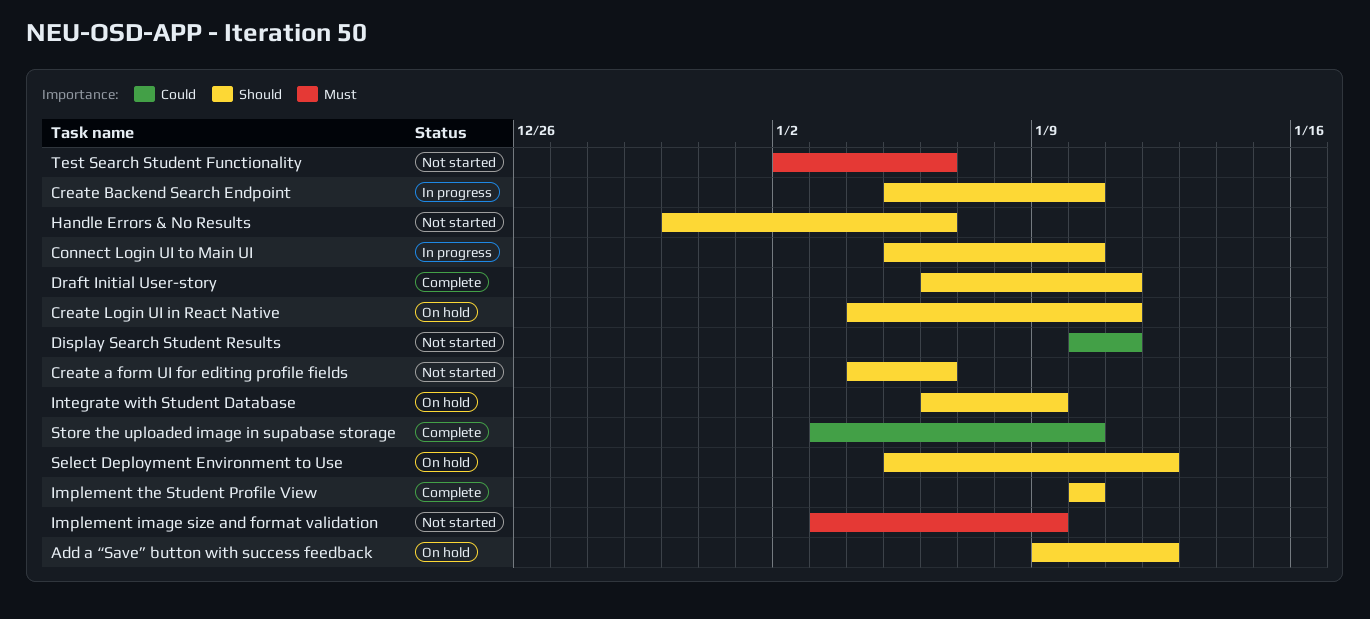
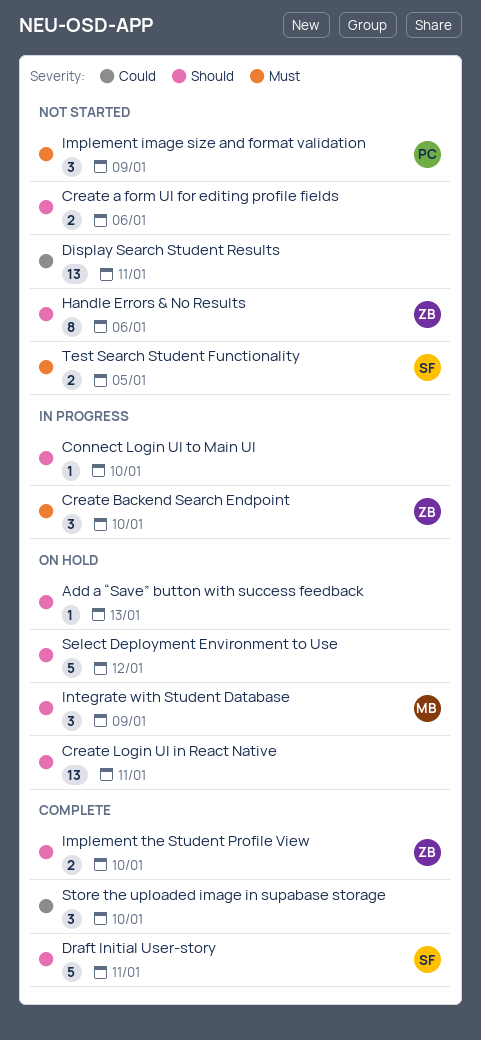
Add a “Save” button with success feedback, due: Jan 12 -> Jan 13
Create Backend Search Endpoint, priority: Should -> Must
Test Search Student Functionality, due: Jan 6 -> Jan 5

